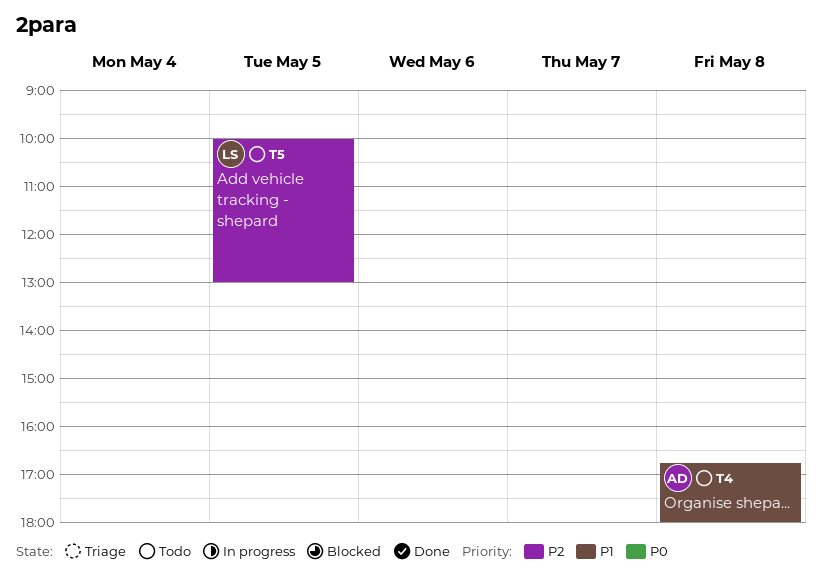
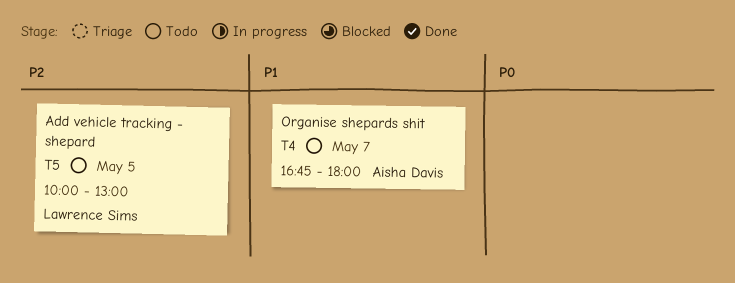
T4, day: May 8 -> May 7

